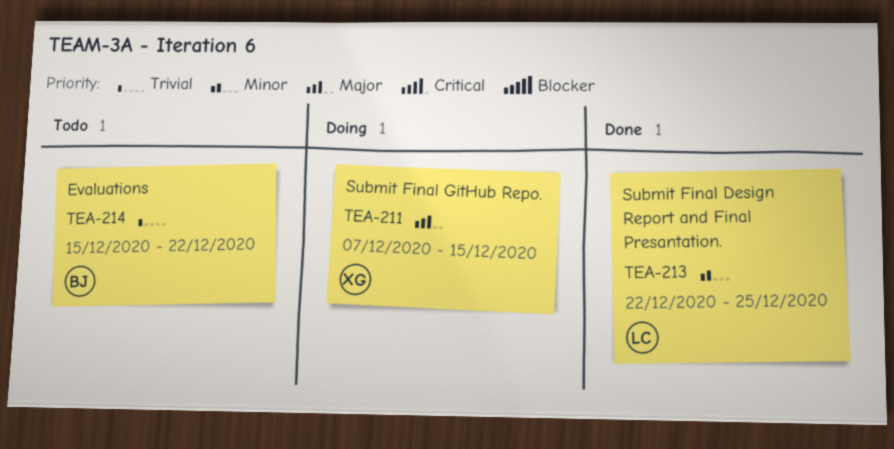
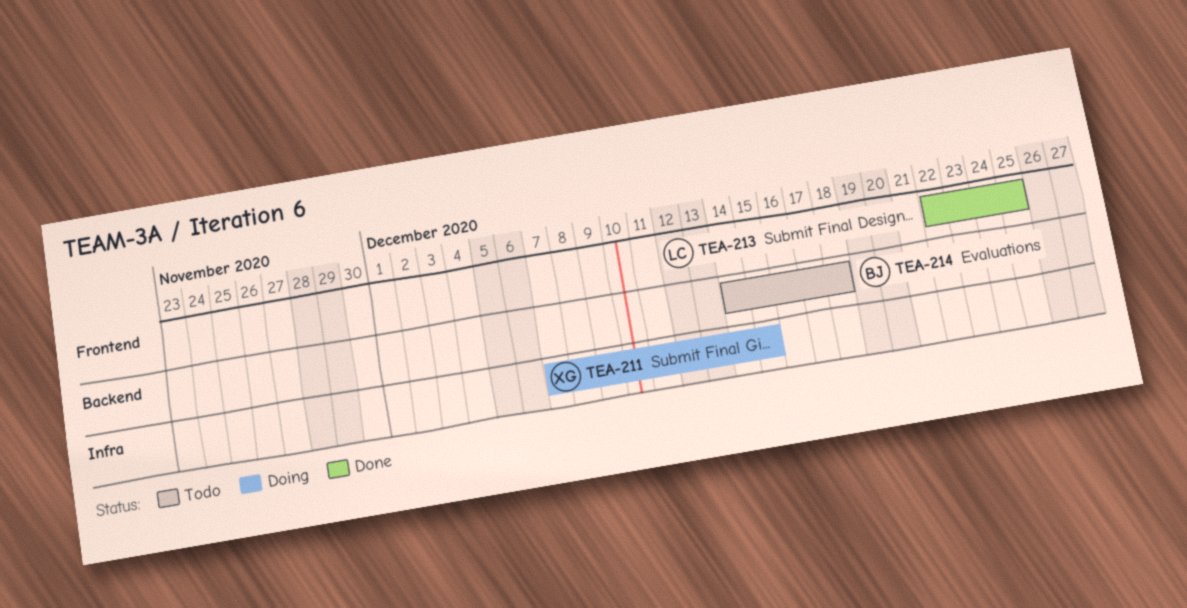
TEA-214, start: Dec 15 -> Dec 14
TEA-214, due: Dec 22 -> Dec 18

